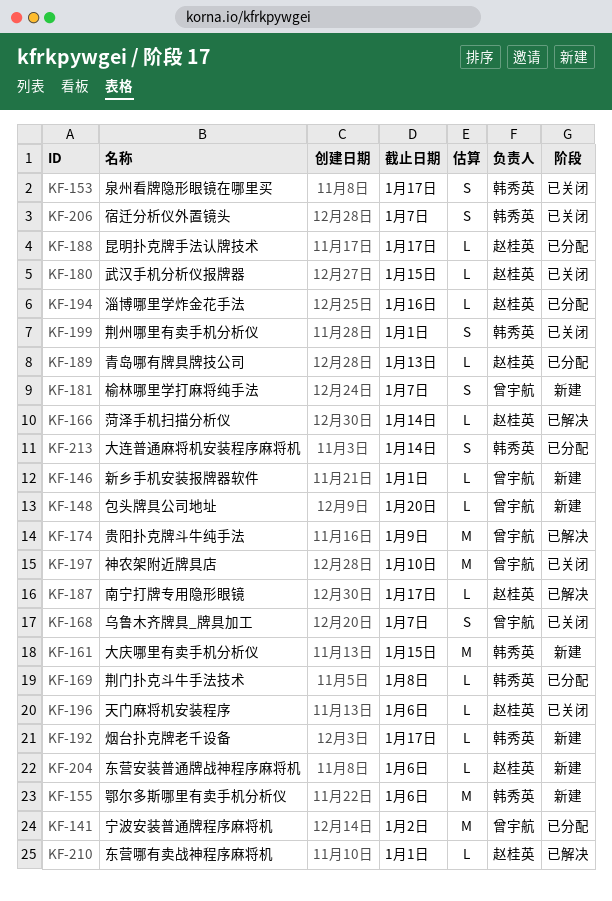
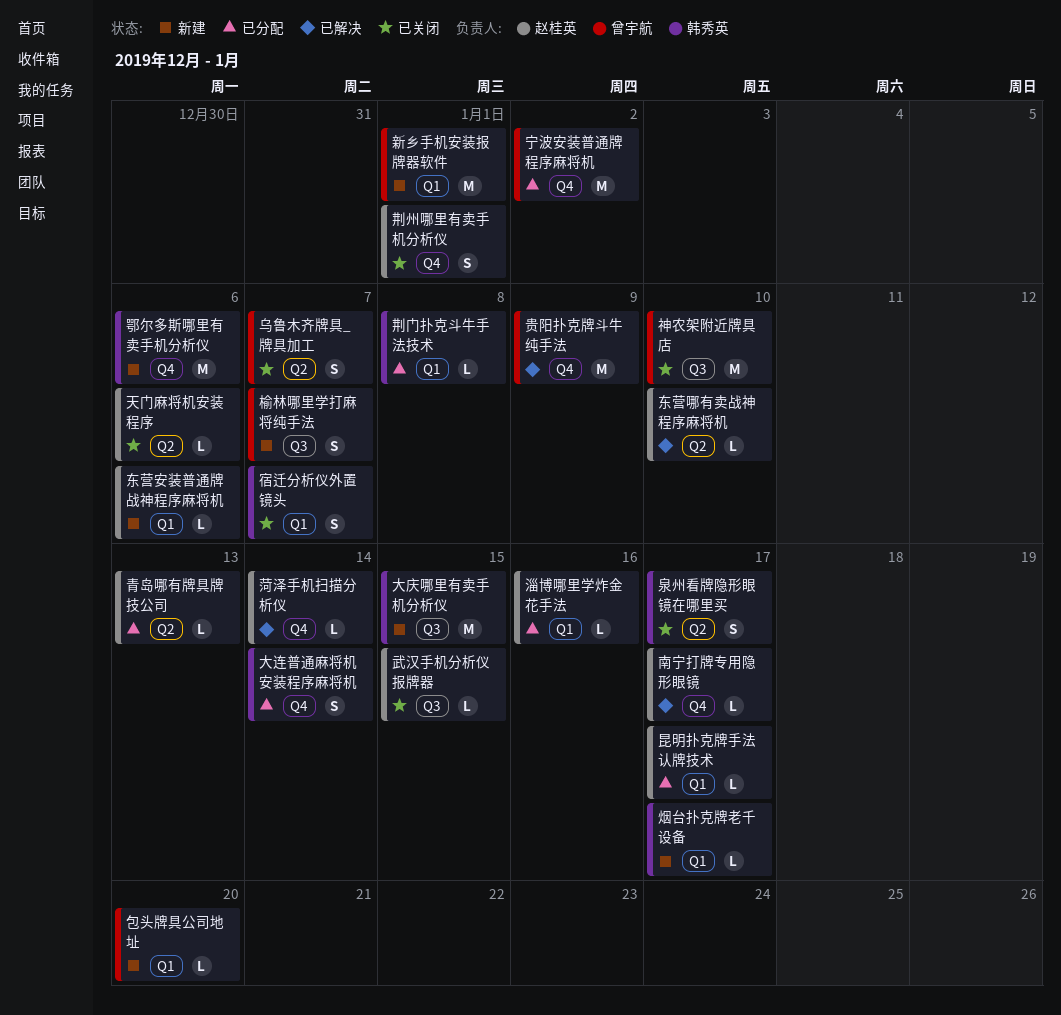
东营哪有卖战神程序麻将机, due: Jan 1 -> Jan 10
新乡手机安装报牌器软件, estimate: L -> M
荆州哪里有卖手机分析仪, owner: 韩秀英 -> 赵桂英

